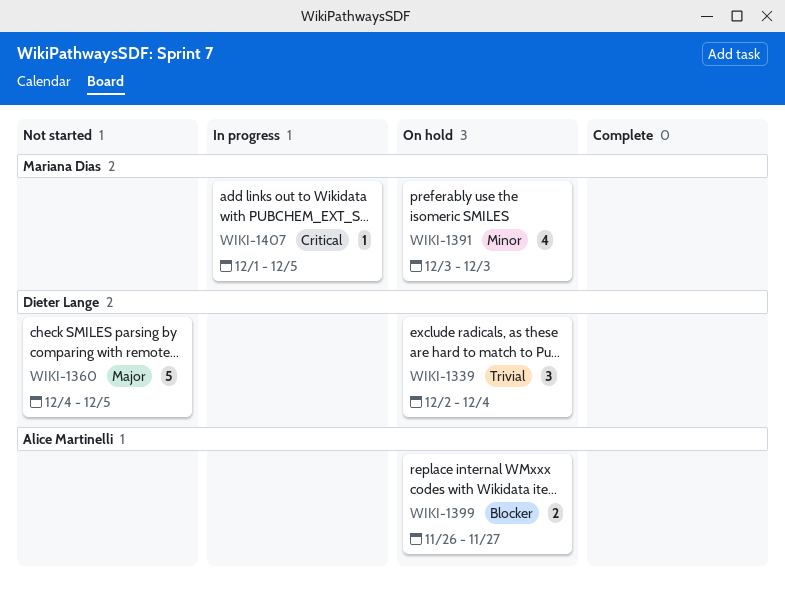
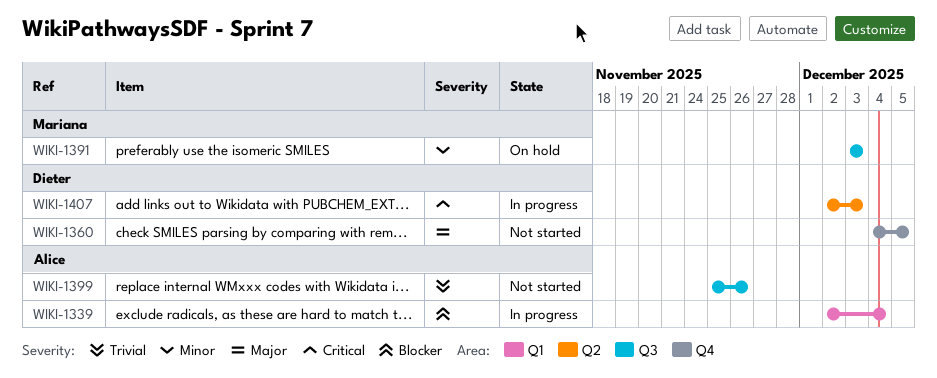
WIKI-1339, status: On hold -> In progress
WIKI-1339, owner: Dieter Lange -> Alice Martinelli
WIKI-1339, priority: Trivial -> Blocker
WIKI-1399, status: On hold -> Not started
WIKI-1399, priority: Blocker -> Trivial
WIKI-1399, start: Nov 26 -> Nov 25
WIKI-1399, due: Nov 27 -> Nov 26
WIKI-1407, owner: Mariana Dias -> Dieter Lange
WIKI-1407, start: Dec 1 -> Dec 2
WIKI-1407, due: Dec 5 -> Dec 3

